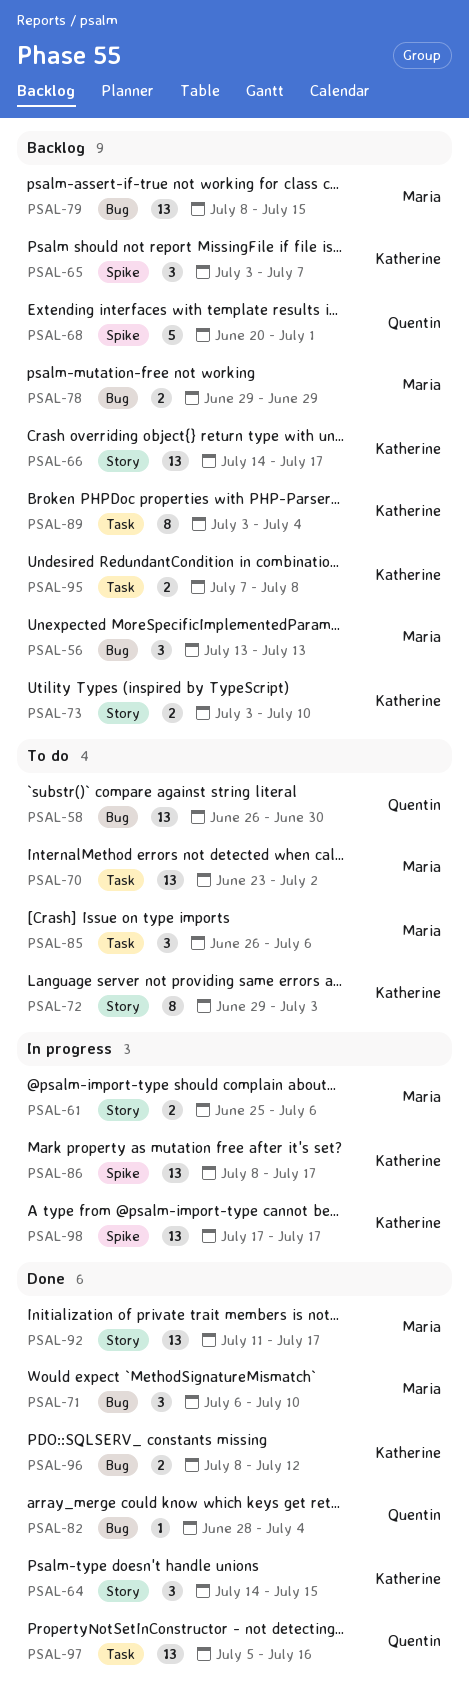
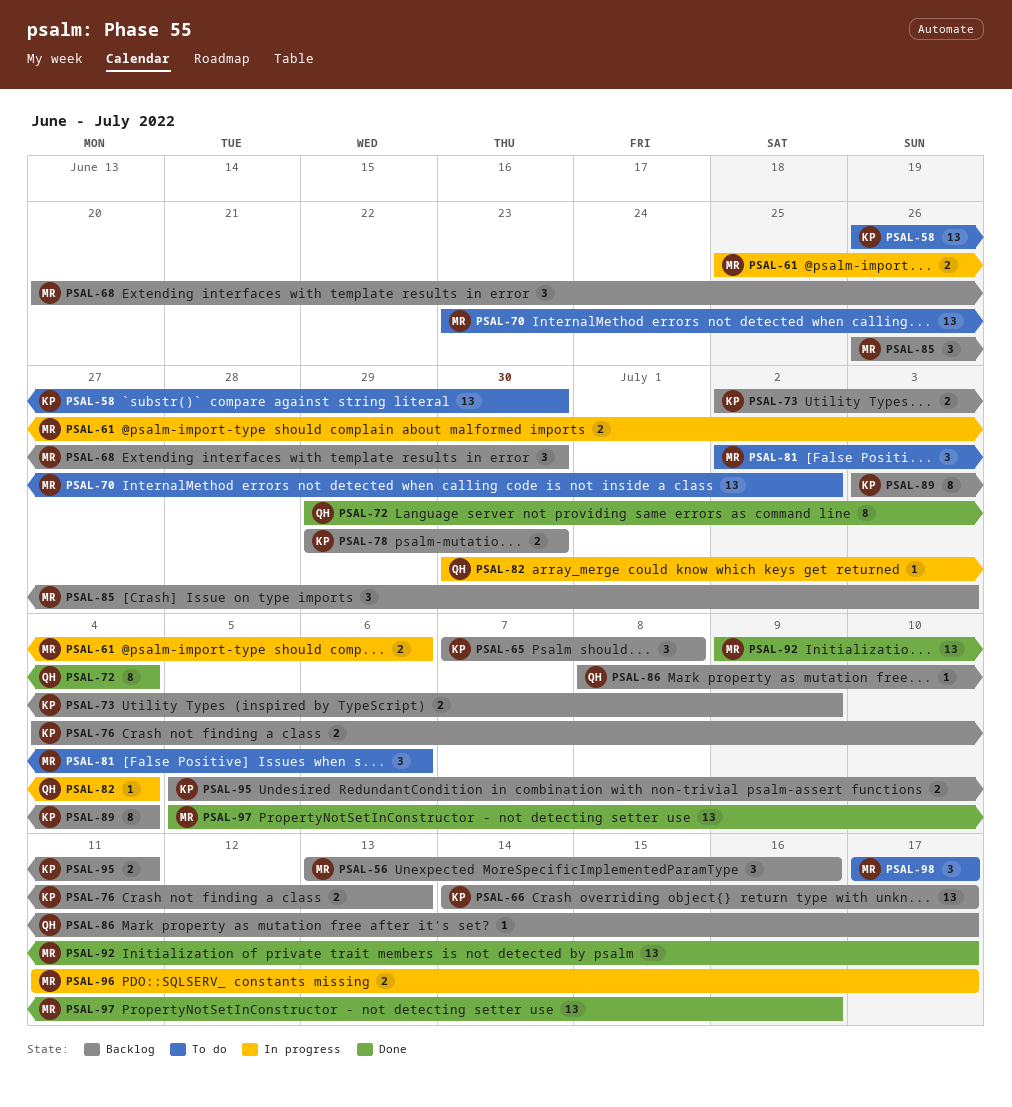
PSAL-56, due: Jul 13 -> Jul 16
PSAL-58, owner: Quentin -> Katherine
PSAL-64: present -> none
PSAL-65, start: Jul 3 -> Jul 7
PSAL-65, due: Jul 7 -> Jul 8
PSAL-68, owner: Quentin -> Maria
PSAL-68, estimate: 5 -> 3
PSAL-68, due: Jul 1 -> Jun 30
PSAL-71: present -> none
PSAL-72, status: To do -> Done
PSAL-72, owner: Katherine -> Quentin
PSAL-72, due: Jul 3 -> Jul 4
PSAL-73, start: Jul 3 -> Jul 2
PSAL-73, due: Jul 10 -> Jul 9
PSAL-76: none -> present
PSAL-78, owner: Maria -> Katherine
PSAL-78, due: Jun 29 -> Jun 30
PSAL-79: present -> none
PSAL-81: none -> present
PSAL-82, status: Done -> In progress
PSAL-82, start: Jun 28 -> Jun 30
PSAL-85, status: To do -> Backlog
PSAL-85, due: Jul 6 -> Jul 3
PSAL-86, status: In progress -> Backlog
PSAL-86, owner: Katherine -> Quentin
PSAL-86, estimate: 13 -> 1
PSAL-92, start: Jul 11 -> Jul 9
PSAL-95, start: Jul 7 -> Jul 5
PSAL-95, due: Jul 8 -> Jul 11
PSAL-96, status: Done -> In progress
PSAL-96, owner: Katherine -> Maria
PSAL-96, start: Jul 8 -> Jul 11
PSAL-96, due: Jul 12 -> Jul 17
PSAL-97, owner: Quentin -> Maria
PSAL-98, status: In progress -> To do
PSAL-98, owner: Katherine -> Maria
PSAL-98, estimate: 13 -> 3

